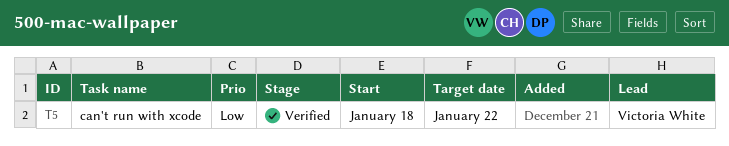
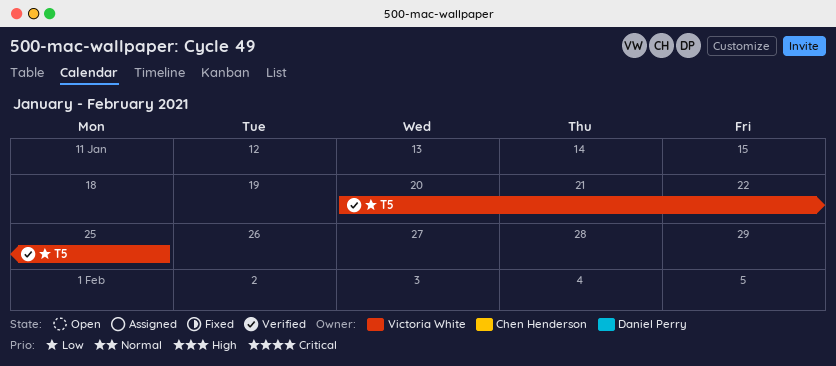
T5, start: Jan 18 -> Jan 20
T5, due: Jan 22 -> Jan 25

